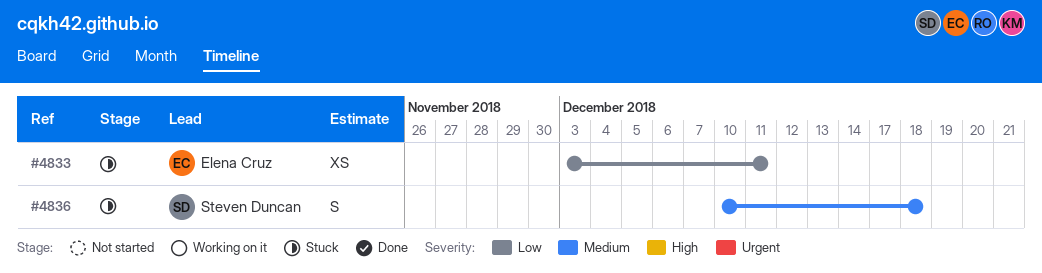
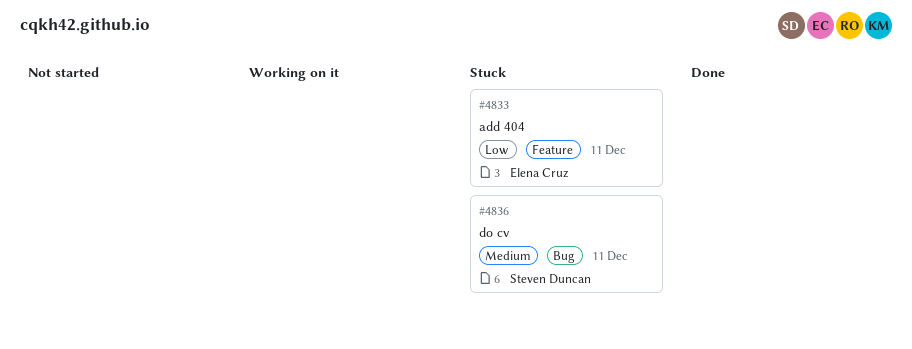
#4836, due: Dec 18 -> Dec 11

